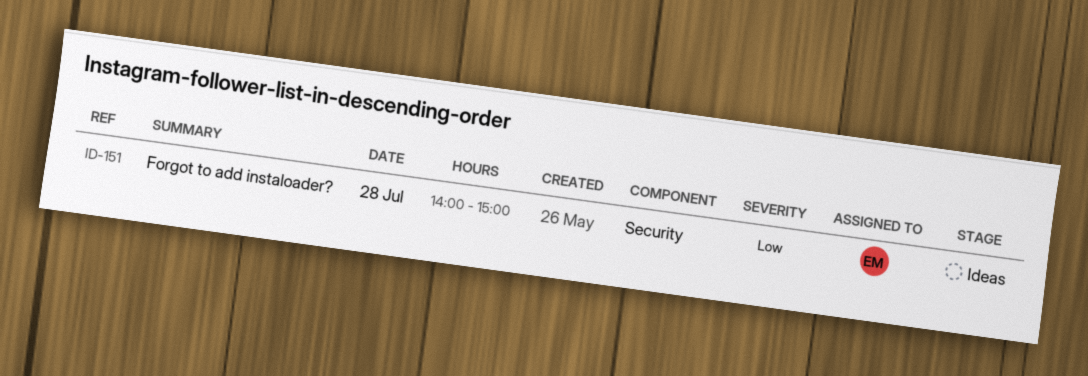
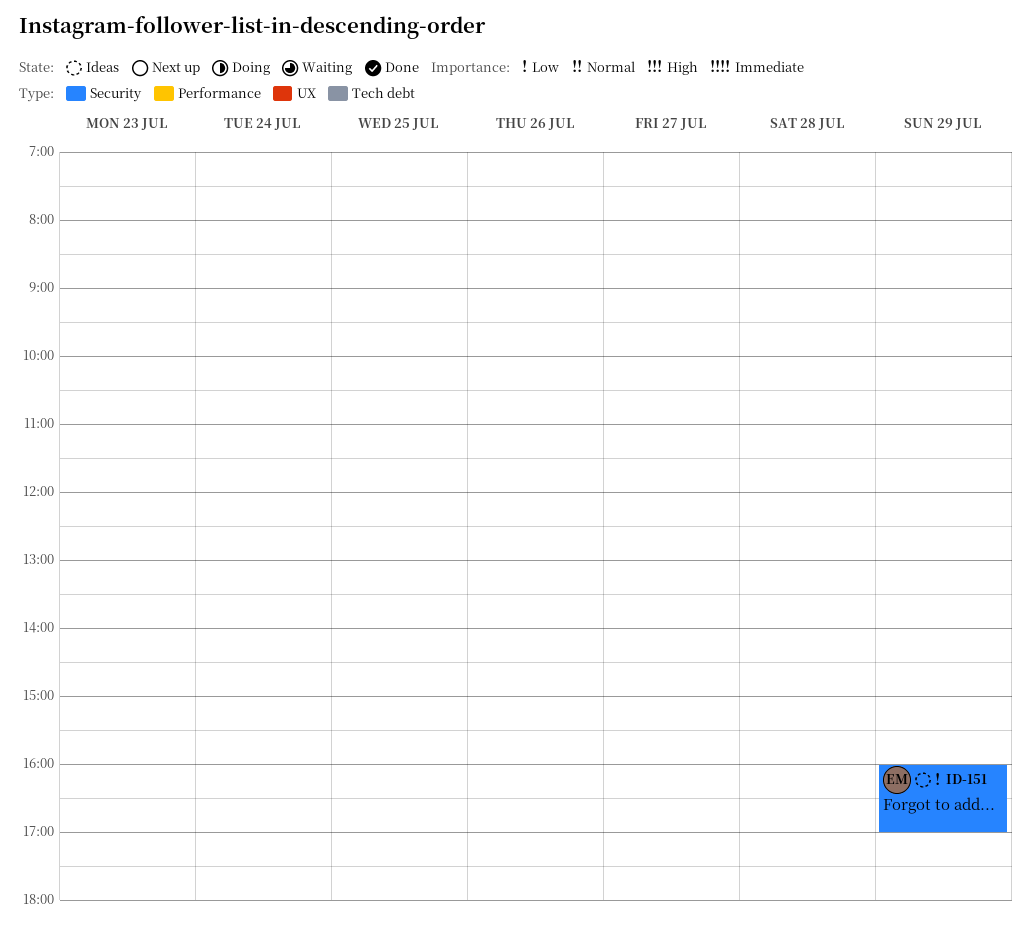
ID-151, day: Jul 28 -> Jul 29
ID-151, begins: 14:00 -> 16:00
ID-151, ends: 15:00 -> 17:00

